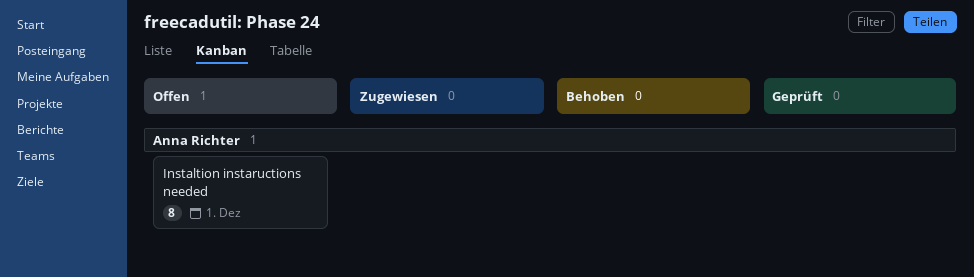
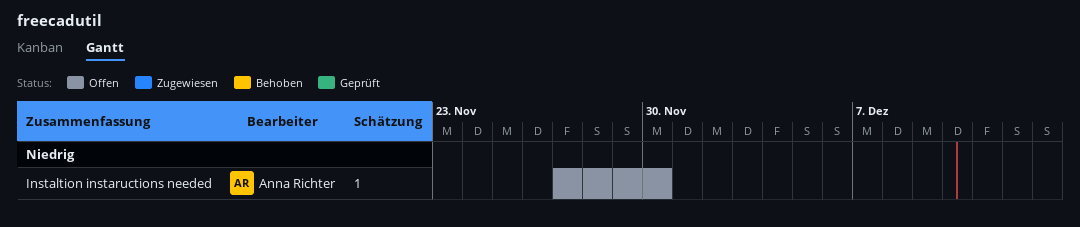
Instaltion instaructions needed, estimate: 8 -> 1
Instaltion instaructions needed, due: Dec 1 -> Nov 30

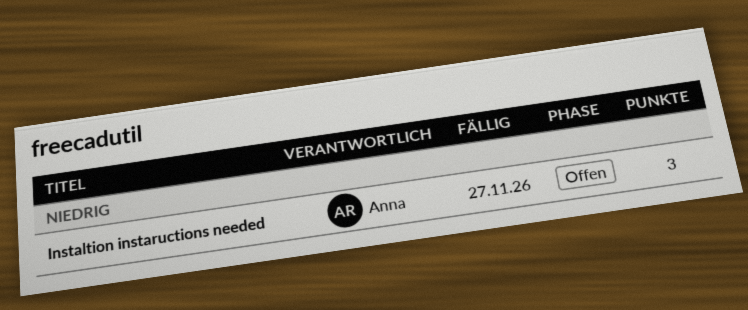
Instaltion instaructions needed, estimate: 1 -> 3
Instaltion instaructions needed, due: Nov 30 -> Nov 27

